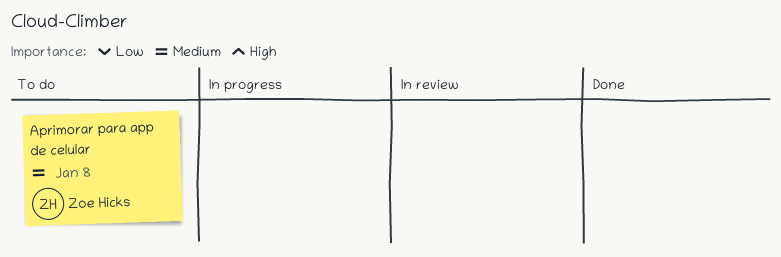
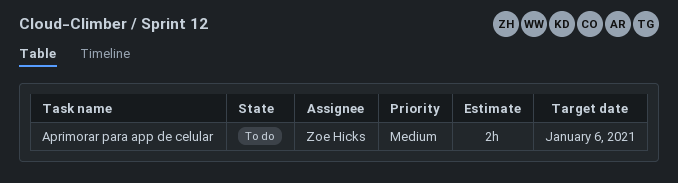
Aprimorar para app de celular, due: Jan 8 -> Jan 6

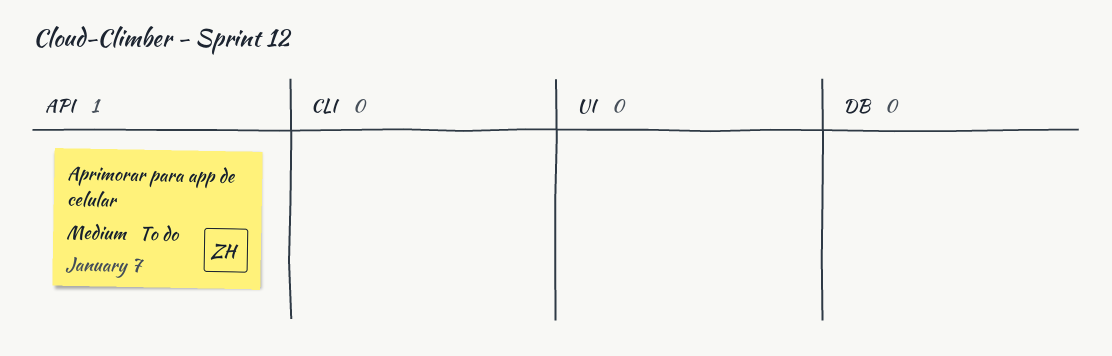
Aprimorar para app de celular, due: Jan 6 -> Jan 7

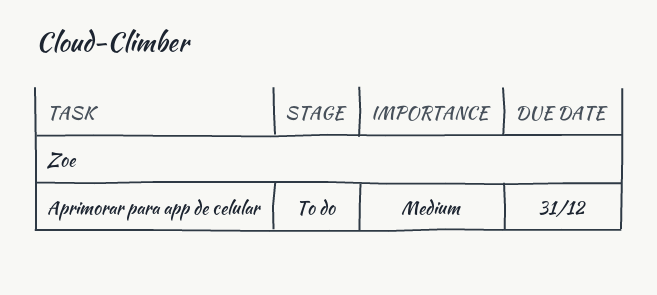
Aprimorar para app de celular, due: Jan 7 -> Dec 31

